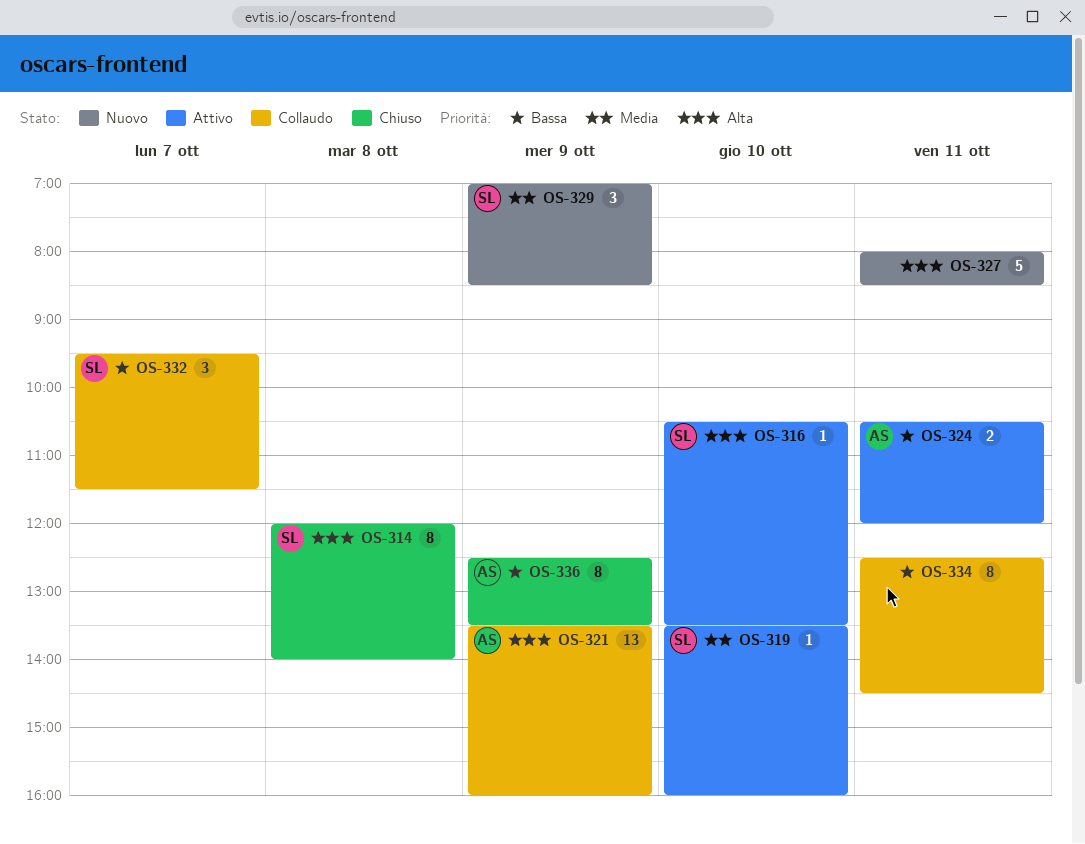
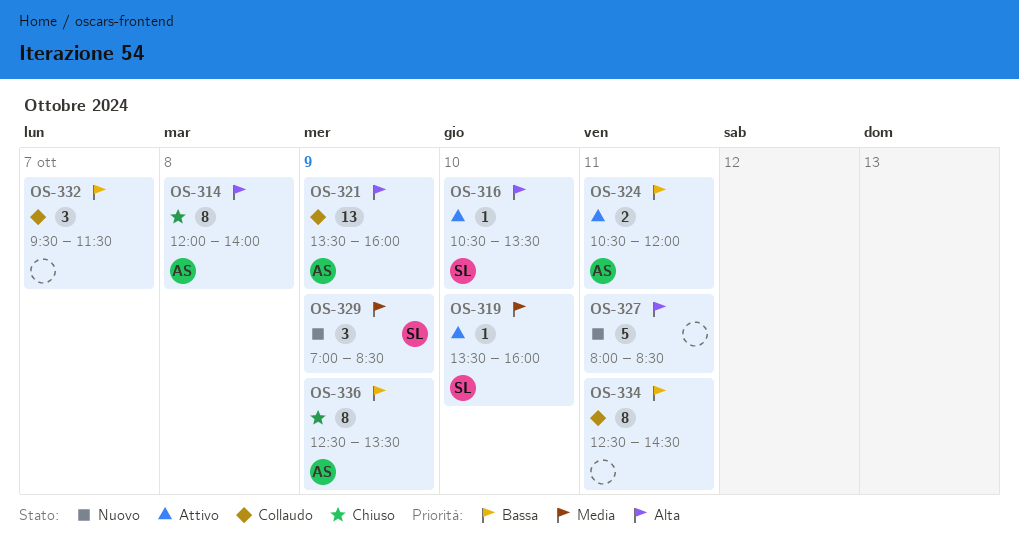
OS-314, owner: SL -> AS
OS-332, owner: SL -> none

